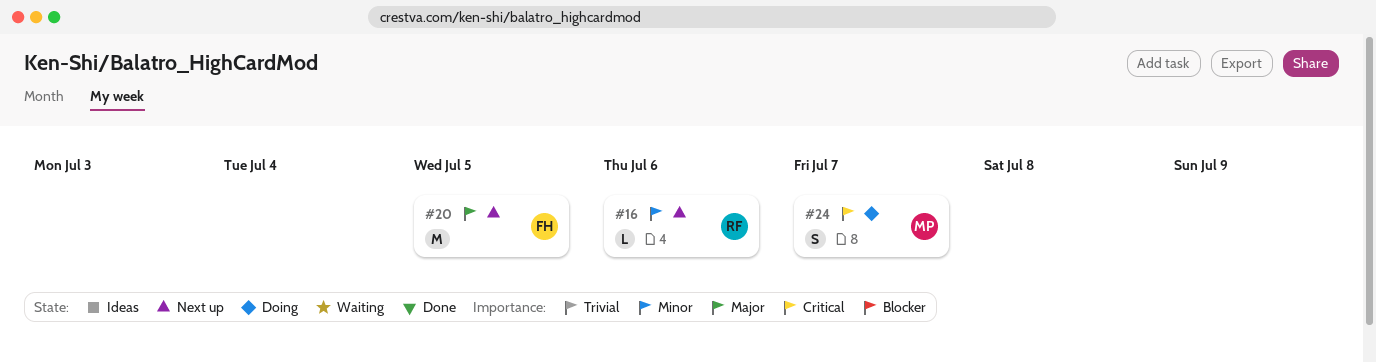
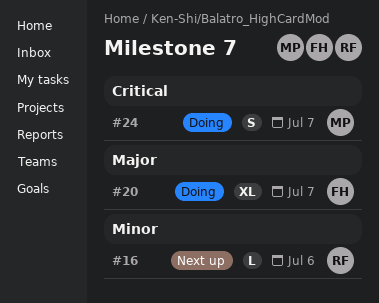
#20, status: Next up -> Doing
#20, estimate: M -> XL
#20, due: Jul 5 -> Jul 7

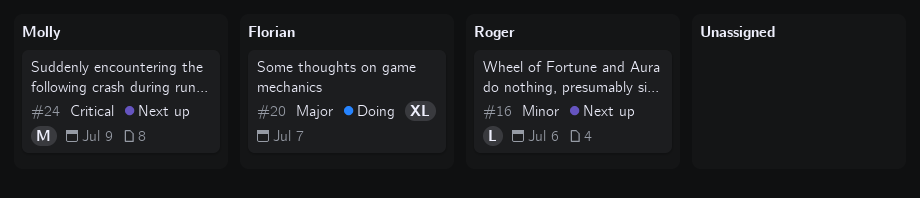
#24, status: Doing -> Next up
#24, estimate: S -> M
#24, due: Jul 7 -> Jul 9

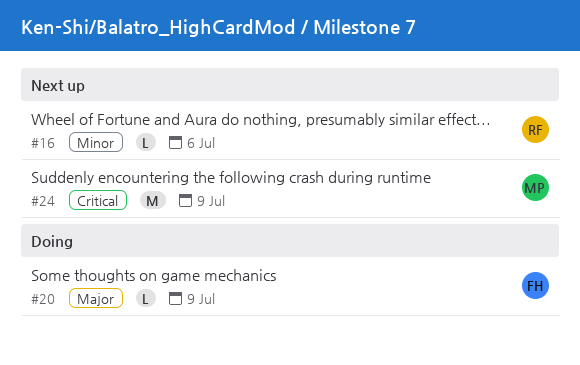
#20, estimate: XL -> L
#20, due: Jul 7 -> Jul 9

